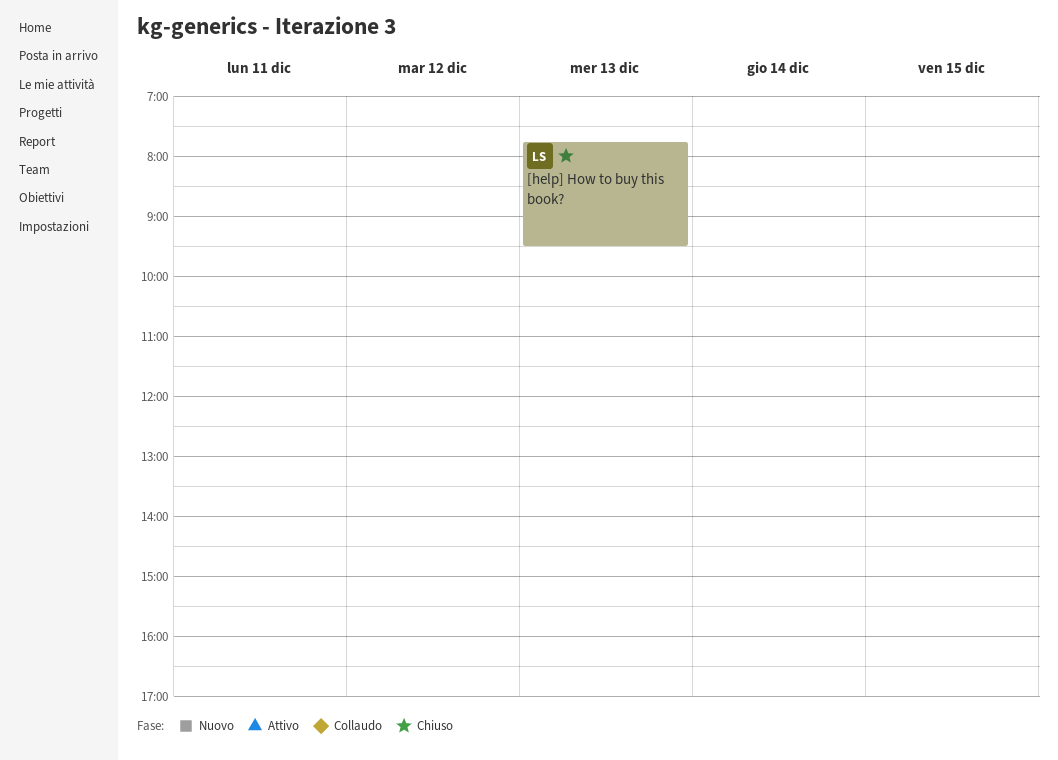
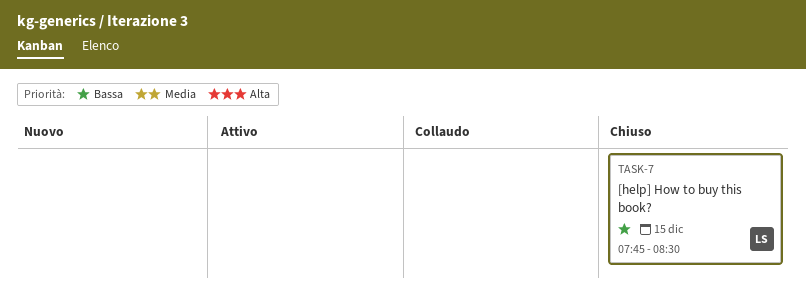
[help] How to buy this book?, day: Dec 13 -> Dec 15
[help] How to buy this book?, ends: 09:30 -> 08:30

